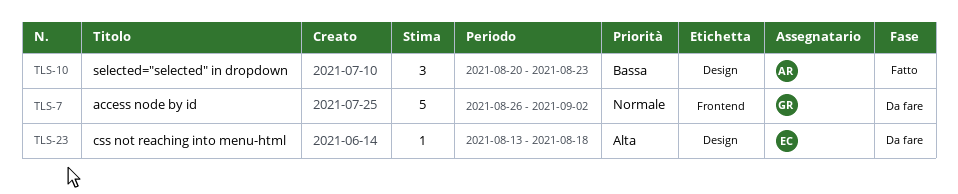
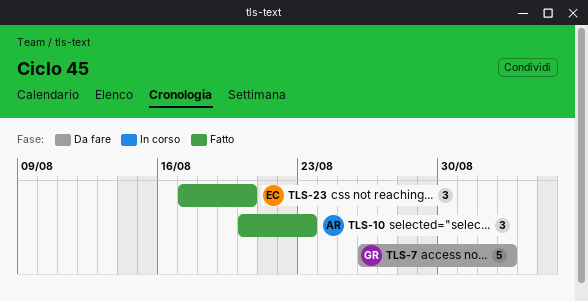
TLS-23, status: Da fare -> Fatto
TLS-23, estimate: 1 -> 3
TLS-23, start: Aug 13 -> Aug 17
TLS-23, due: Aug 18 -> Aug 20

